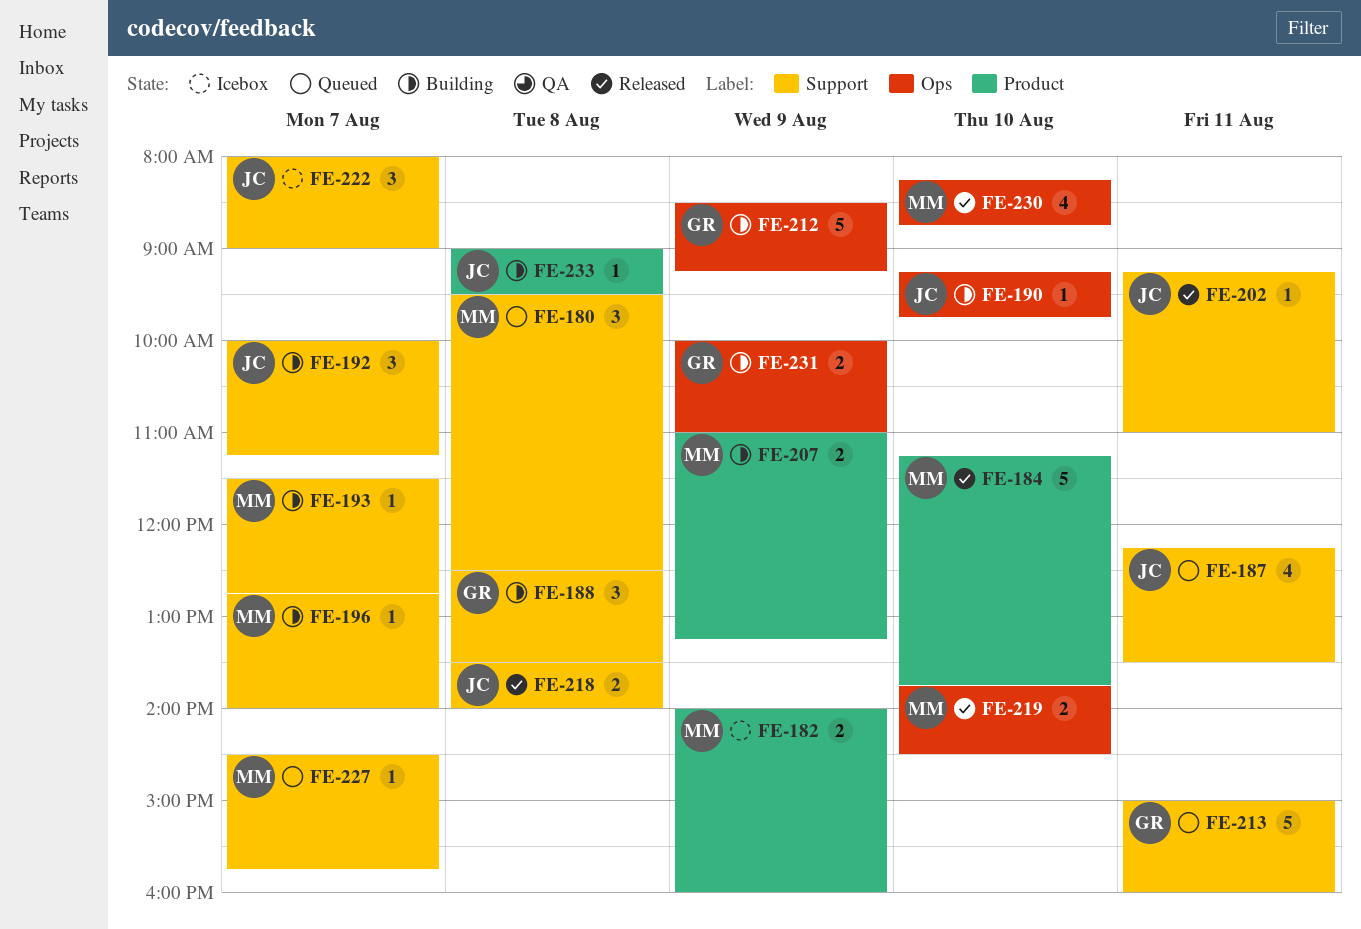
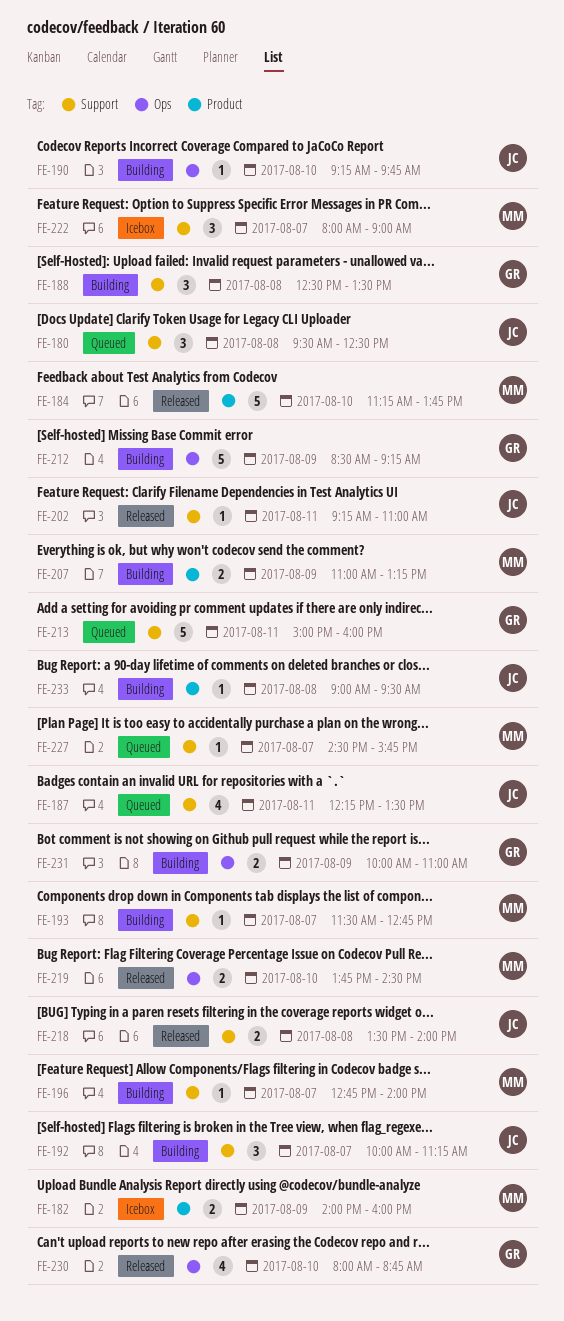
FE-180, owner: MM -> JC
FE-222, owner: JC -> MM
FE-230, owner: MM -> GR
FE-230, begins: 08:15 -> 08:00

